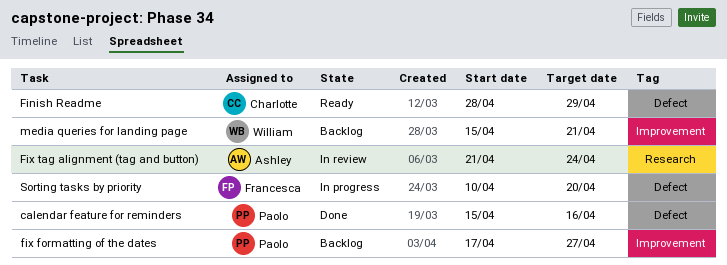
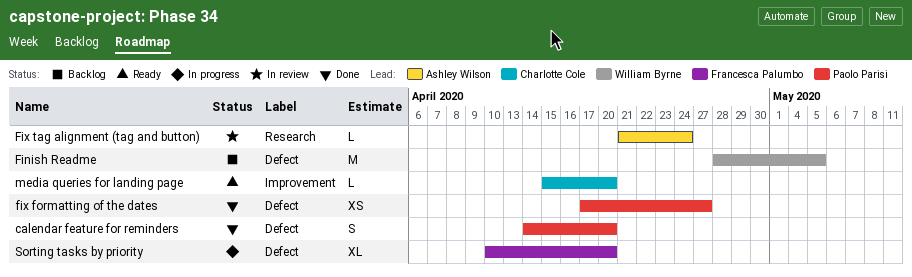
calendar feature for reminders, start: Apr 15 -> Apr 14
calendar feature for reminders, due: Apr 16 -> Apr 20
Finish Readme, status: Ready -> Backlog
Finish Readme, owner: Charlotte Cole -> William Byrne
Finish Readme, due: Apr 29 -> May 5
fix formatting of the dates, status: Backlog -> Done
fix formatting of the dates, label: Improvement -> Defect
media queries for landing page, status: Backlog -> Ready
media queries for landing page, owner: William Byrne -> Charlotte Cole
media queries for landing page, due: Apr 21 -> Apr 20

